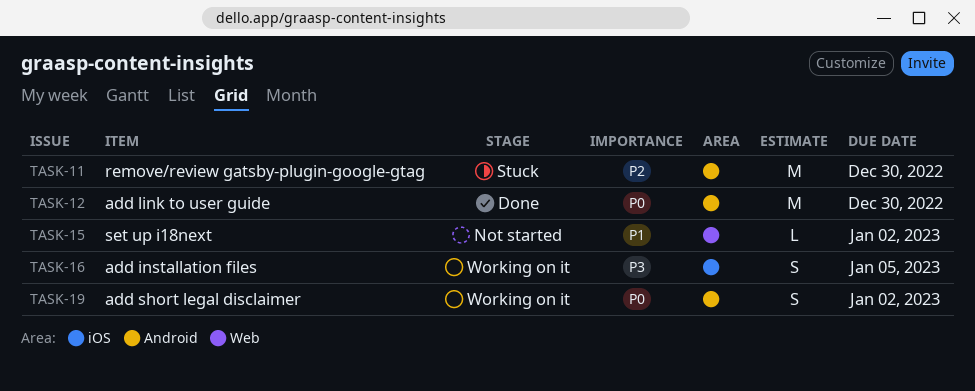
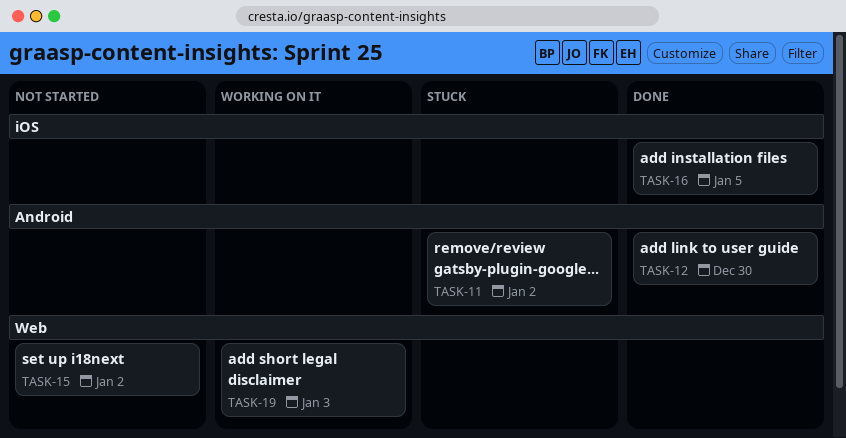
TASK-11, due: Dec 30 -> Jan 2
TASK-16, status: Working on it -> Done
TASK-19, label: Android -> Web
TASK-19, due: Jan 2 -> Jan 3

